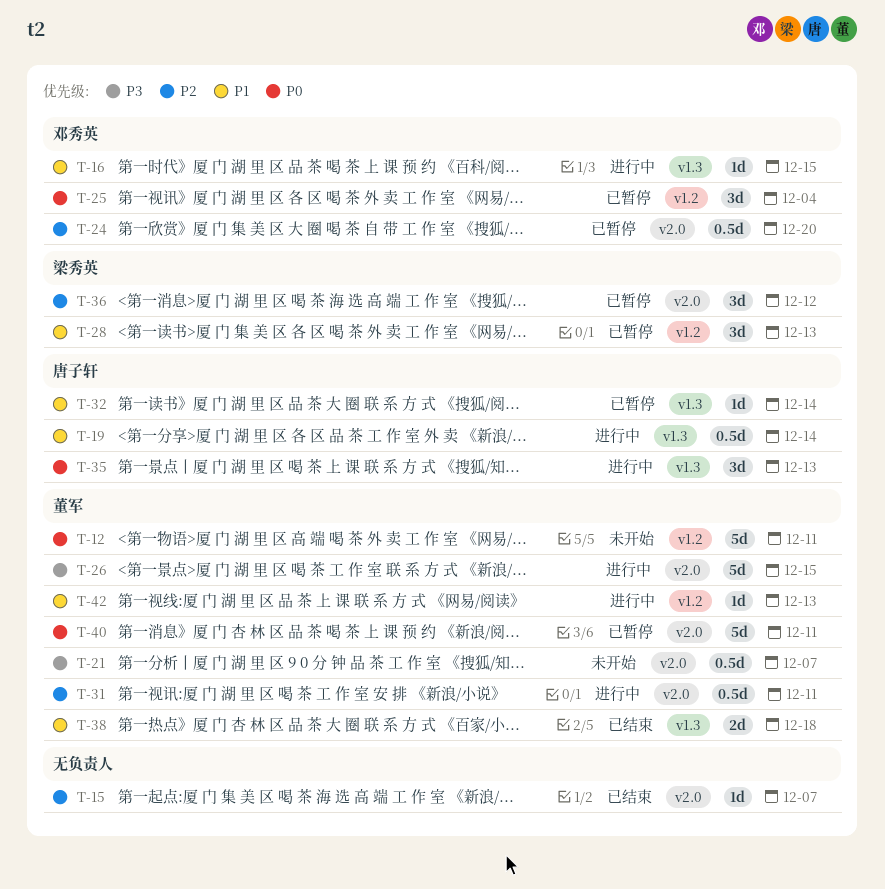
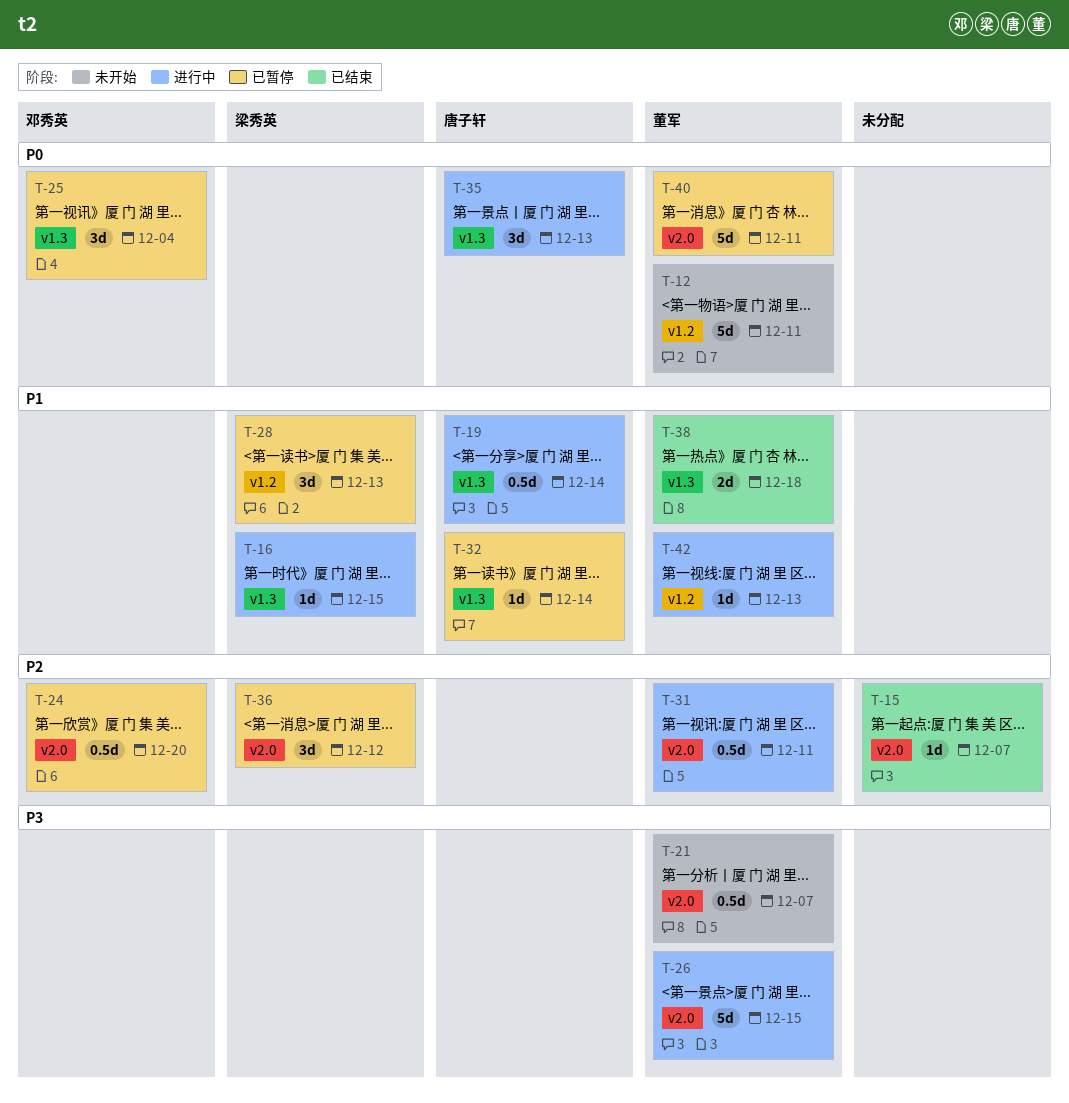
T-16, owner: 邓秀英 -> 梁秀英
T-25, label: v1.2 -> v1.3

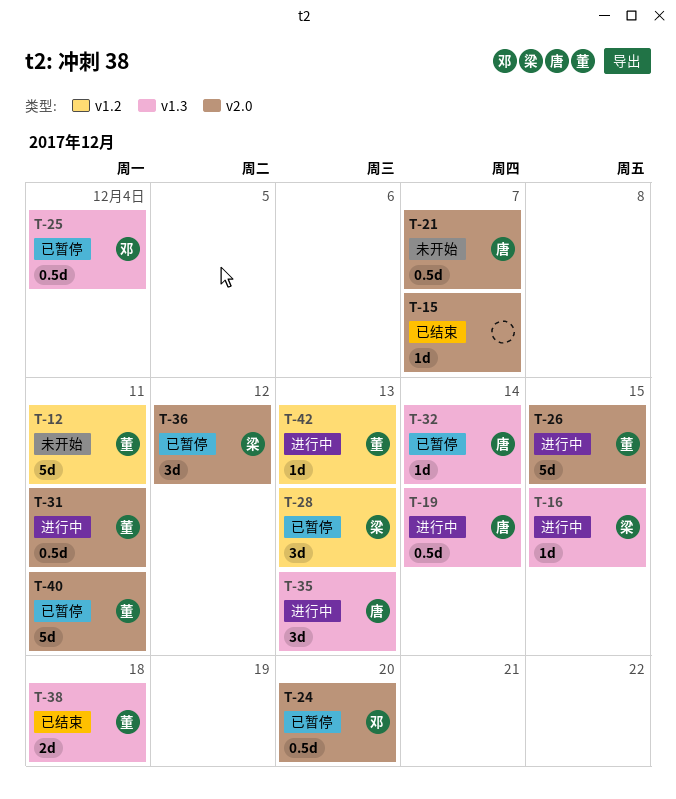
T-21, owner: 董军 -> 唐子轩
T-25, estimate: 3d -> 0.5d

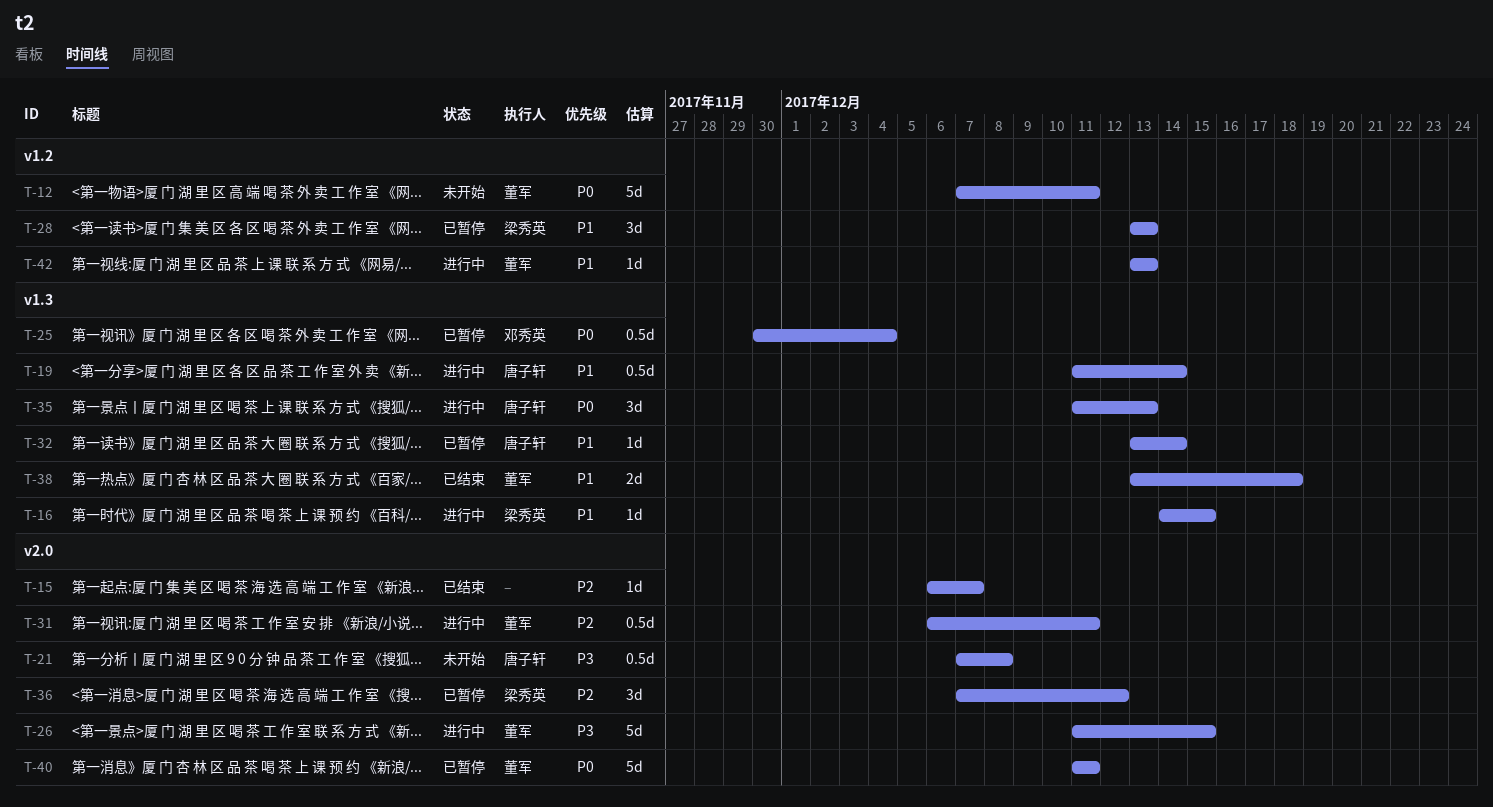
T-21, due: Dec 7 -> Dec 8
T-24: present -> none

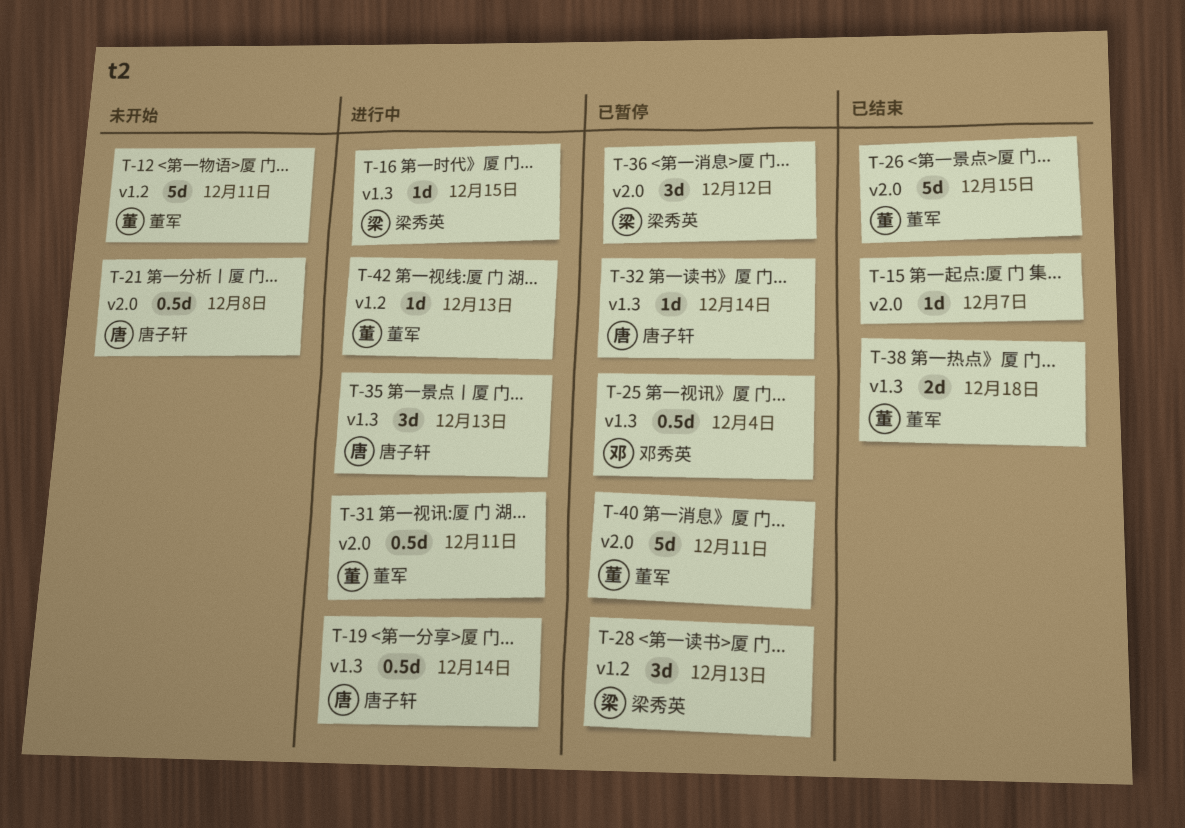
T-26, status: 进行中 -> 已结束

